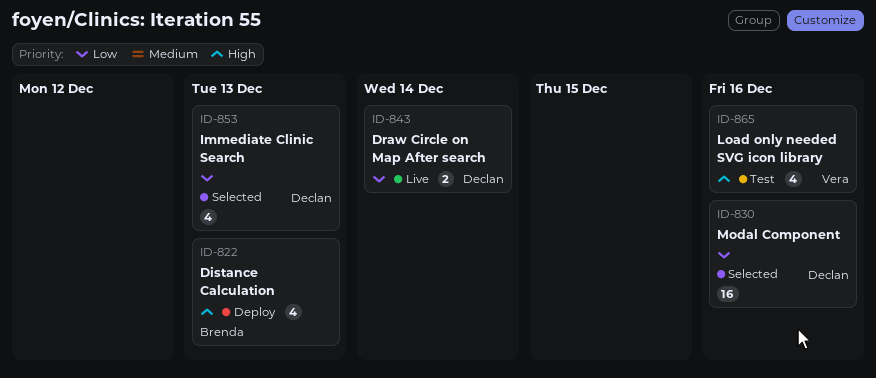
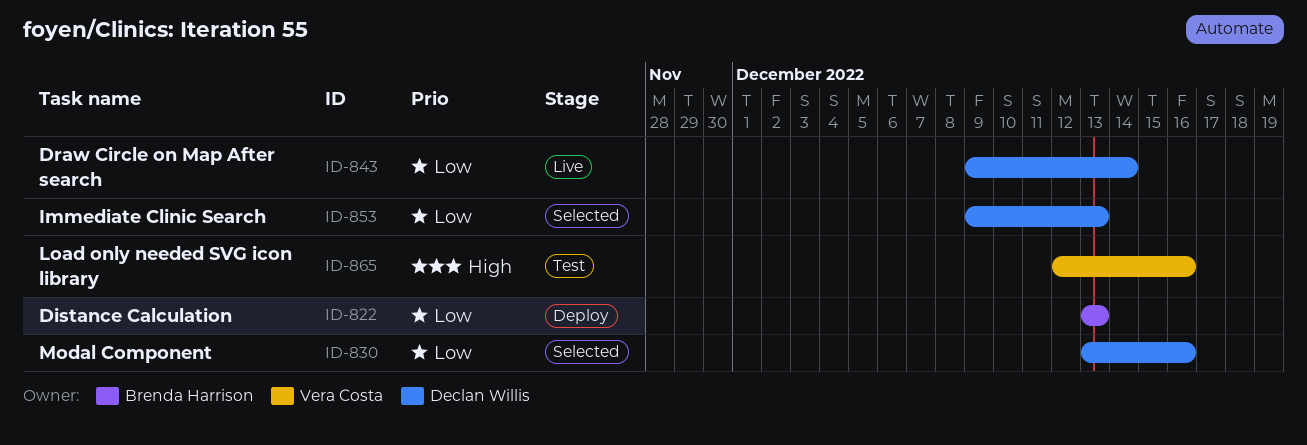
ID-822, priority: High -> Low

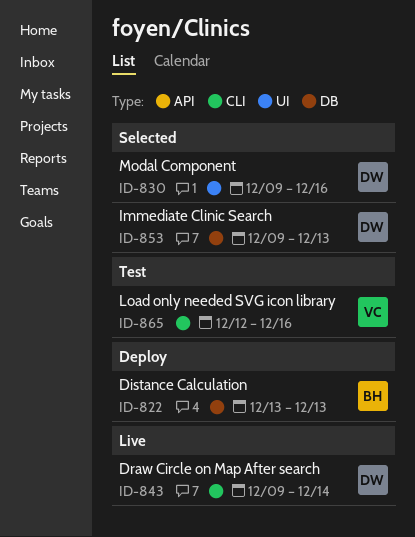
ID-830, start: Dec 13 -> Dec 9

